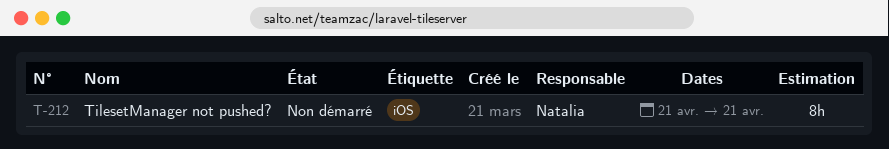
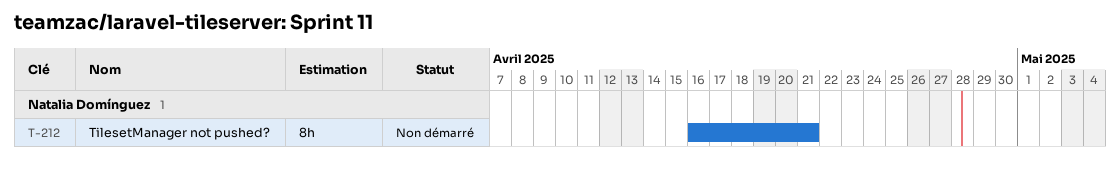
T-212, start: Apr 21 -> Apr 16

